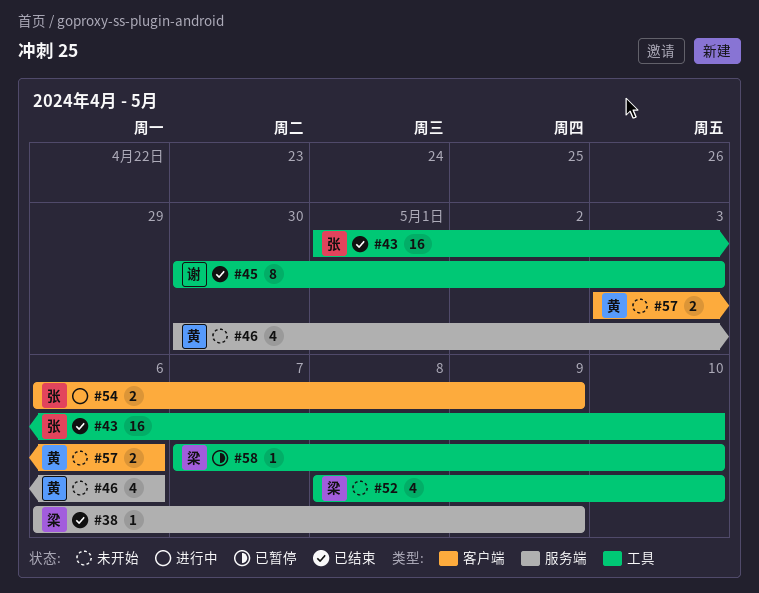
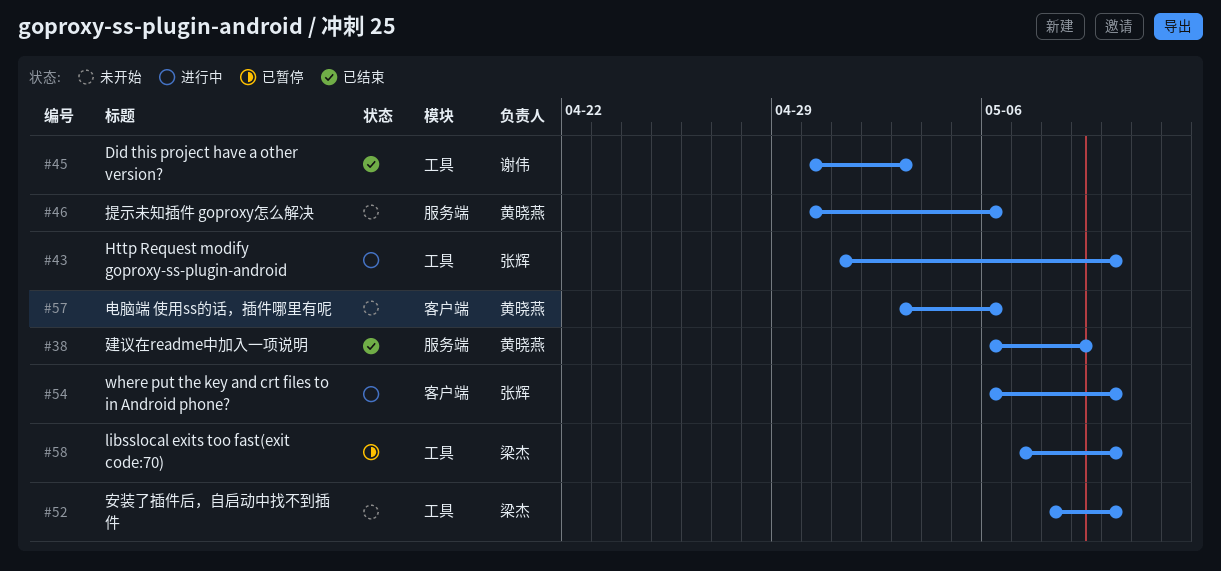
#38, owner: 梁杰 -> 黄晓燕
#43, status: 已结束 -> 进行中
#54, due: May 9 -> May 10

